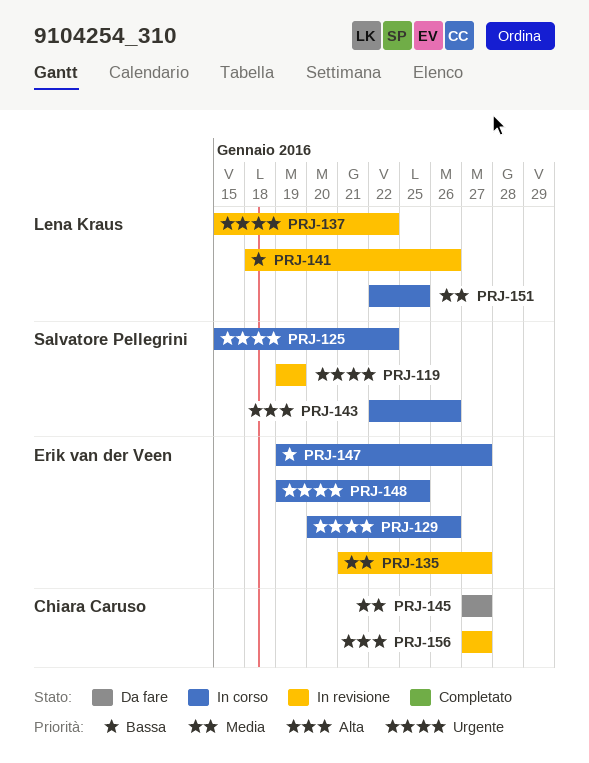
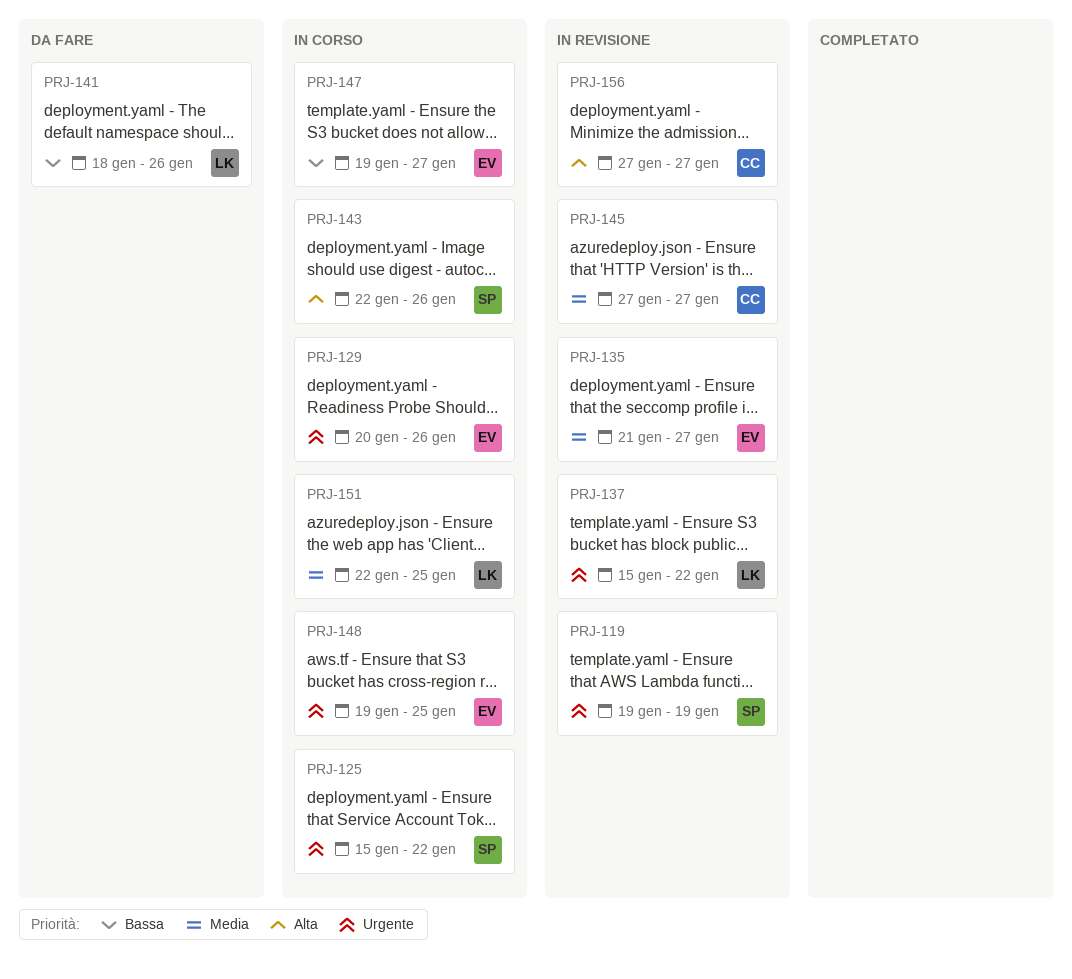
PRJ-141, status: In revisione -> Da fare
PRJ-145, status: Da fare -> In revisione

